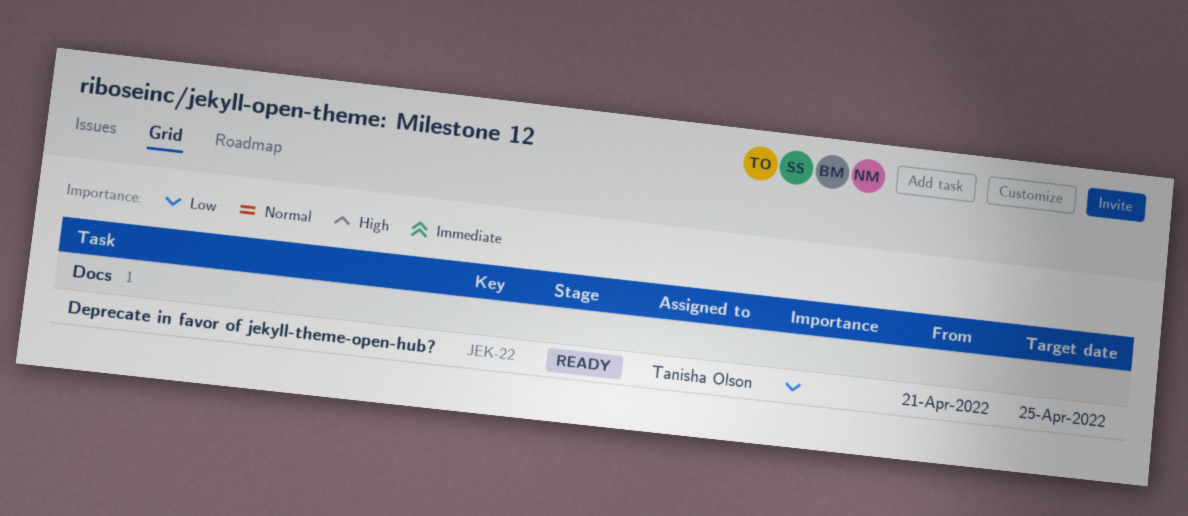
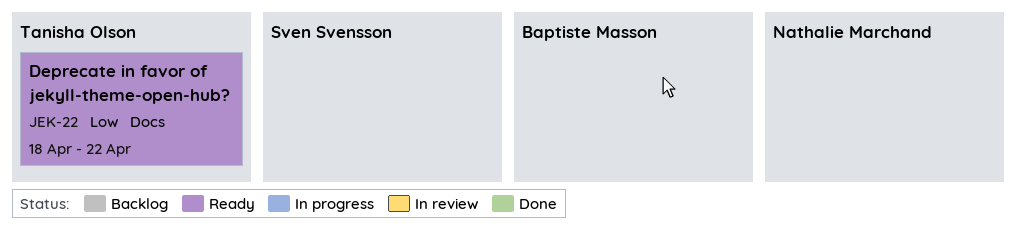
JEK-22, start: Apr 21 -> Apr 18
JEK-22, due: Apr 25 -> Apr 22

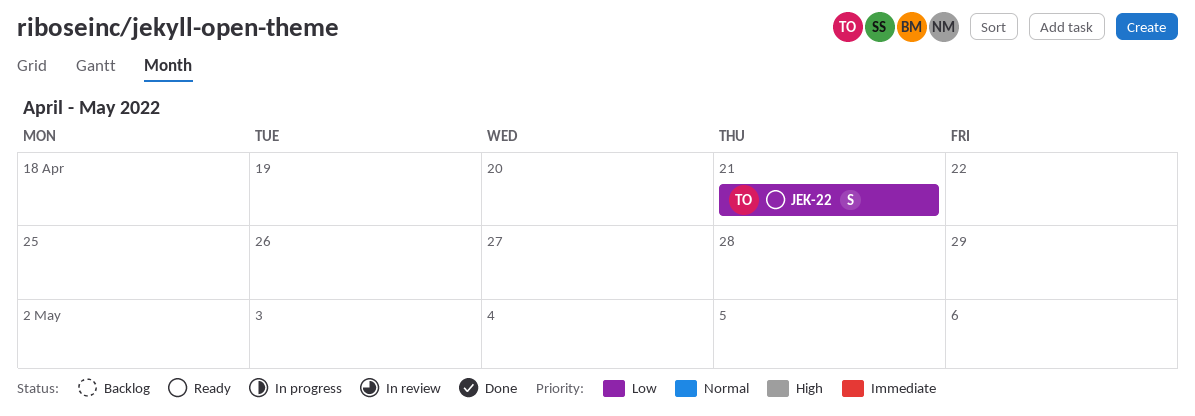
JEK-22, start: Apr 18 -> Apr 21
JEK-22, due: Apr 22 -> Apr 21

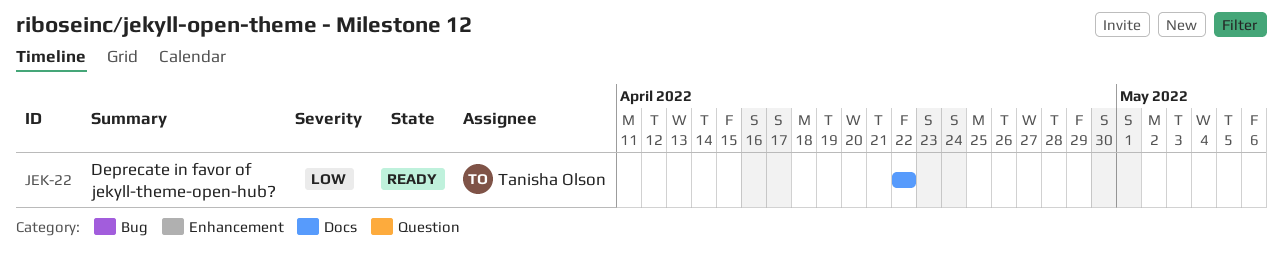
JEK-22, start: Apr 21 -> Apr 22
JEK-22, due: Apr 21 -> Apr 22

